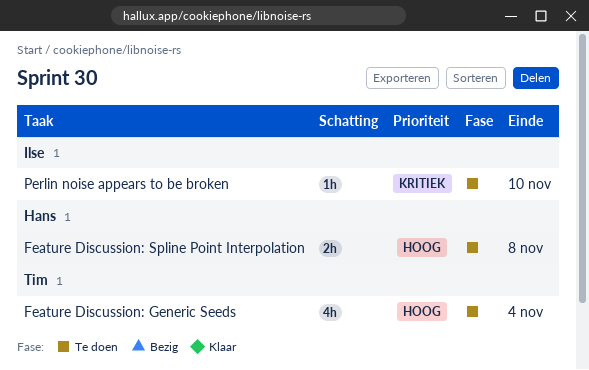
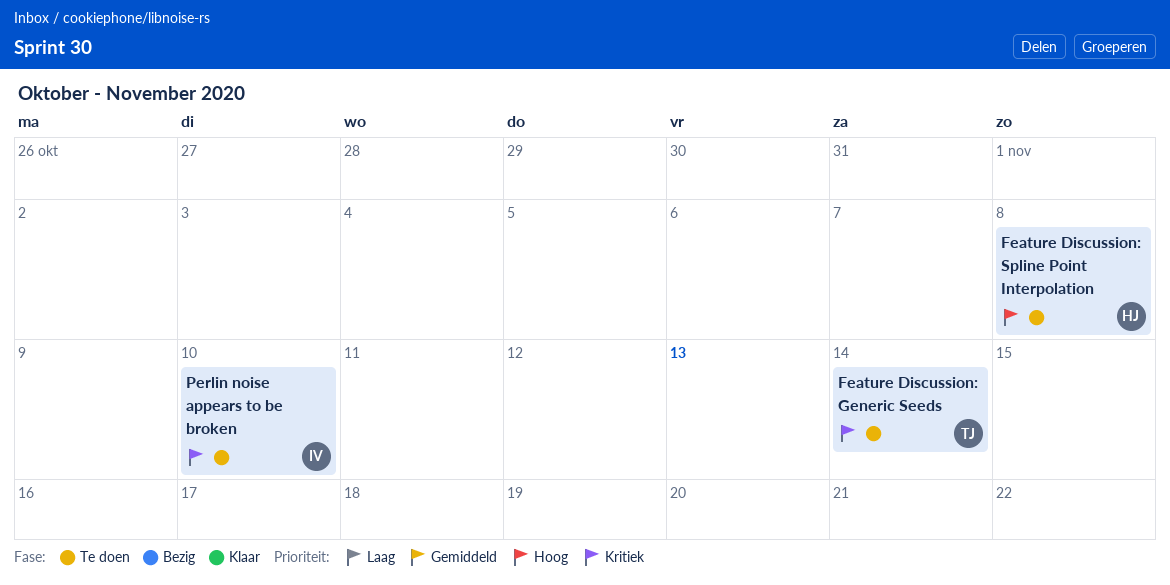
Feature Discussion: Generic Seeds, priority: Hoog -> Kritiek
Feature Discussion: Generic Seeds, due: Nov 4 -> Nov 14

